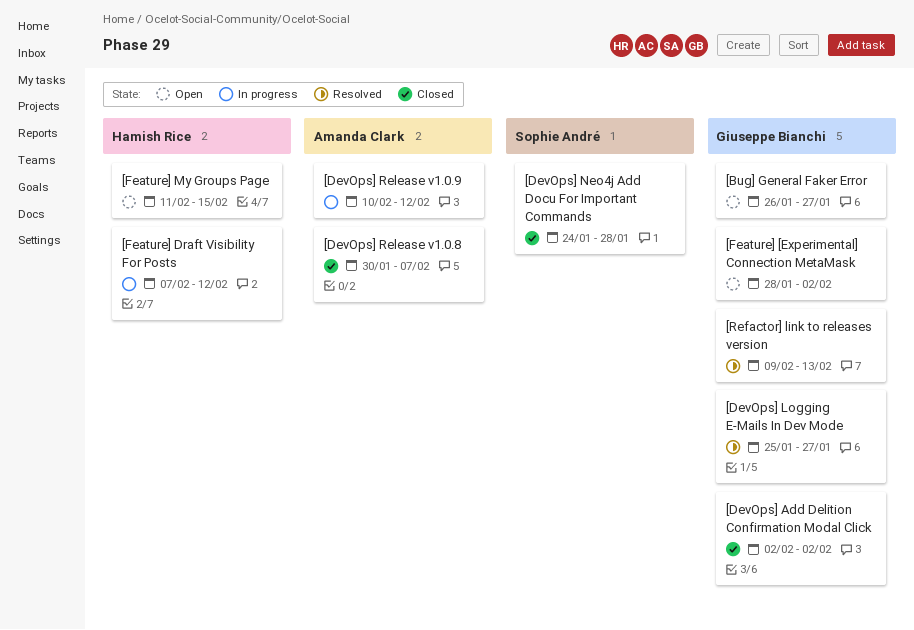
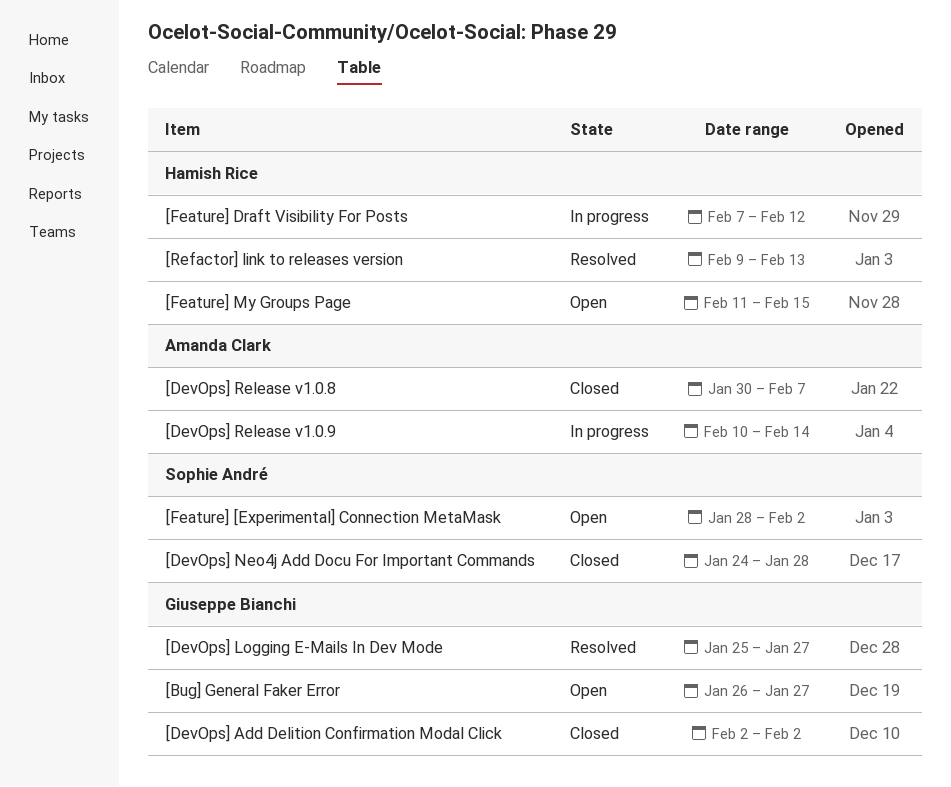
[DevOps] Release v1.0.9, due: Feb 12 -> Feb 14
[Feature] [Experimental] Connection MetaMask, owner: Giuseppe Bianchi -> Sophie André
[Refactor] link to releases version, owner: Giuseppe Bianchi -> Hamish Rice

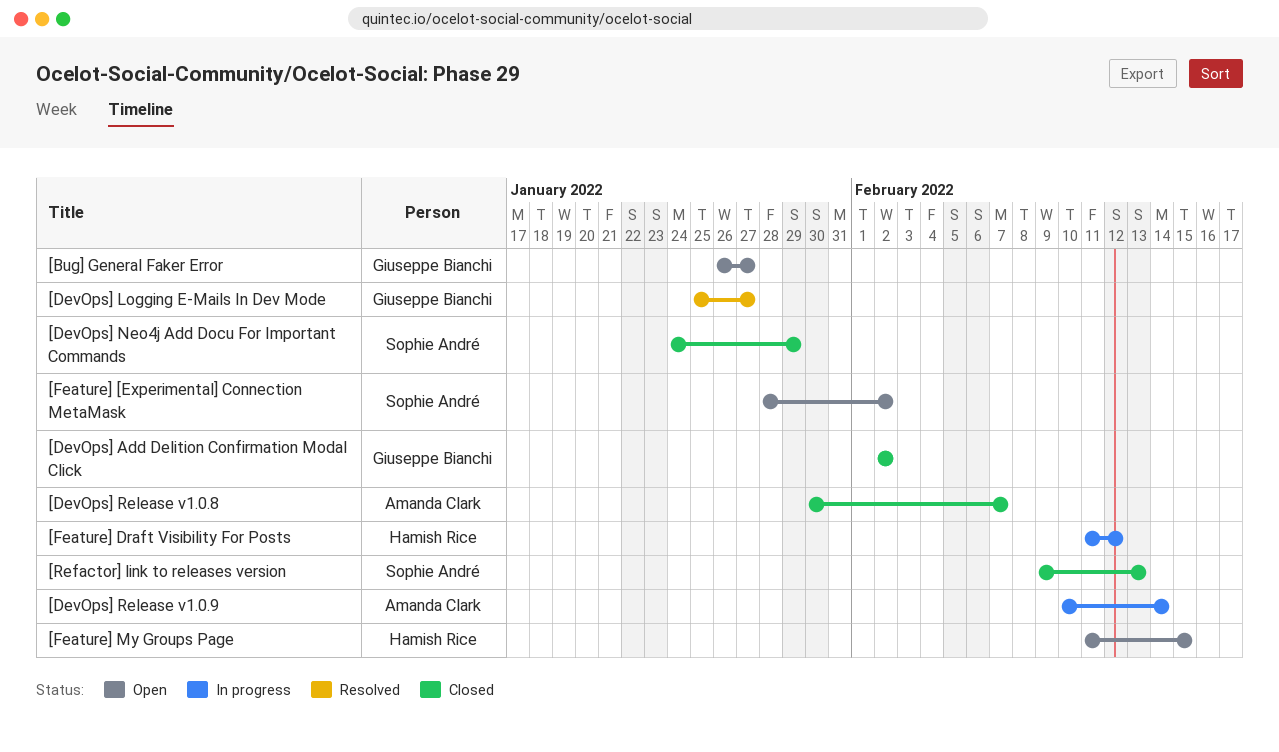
[DevOps] Neo4j Add Docu For Important Commands, due: Jan 28 -> Jan 29
[Feature] Draft Visibility For Posts, start: Feb 7 -> Feb 11
[Refactor] link to releases version, status: Resolved -> Closed
[Refactor] link to releases version, owner: Hamish Rice -> Sophie André

